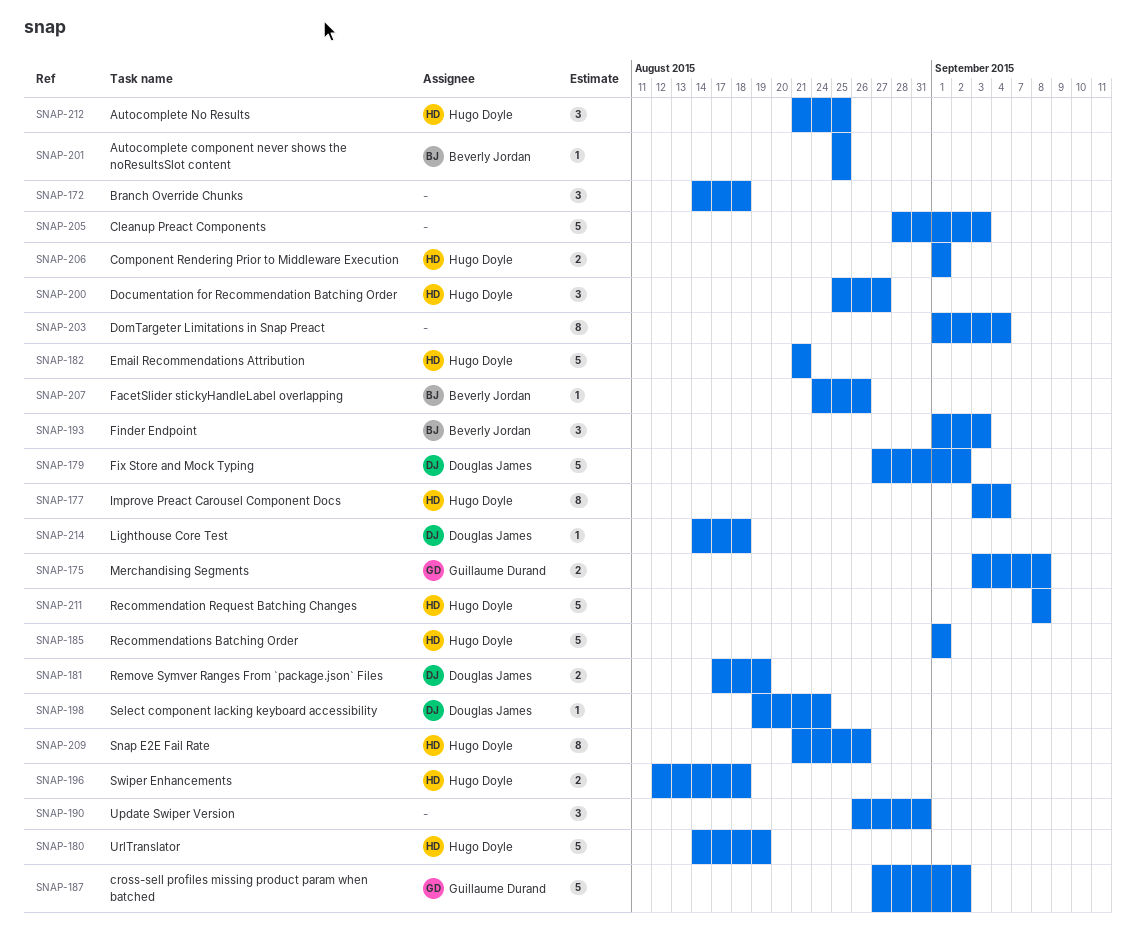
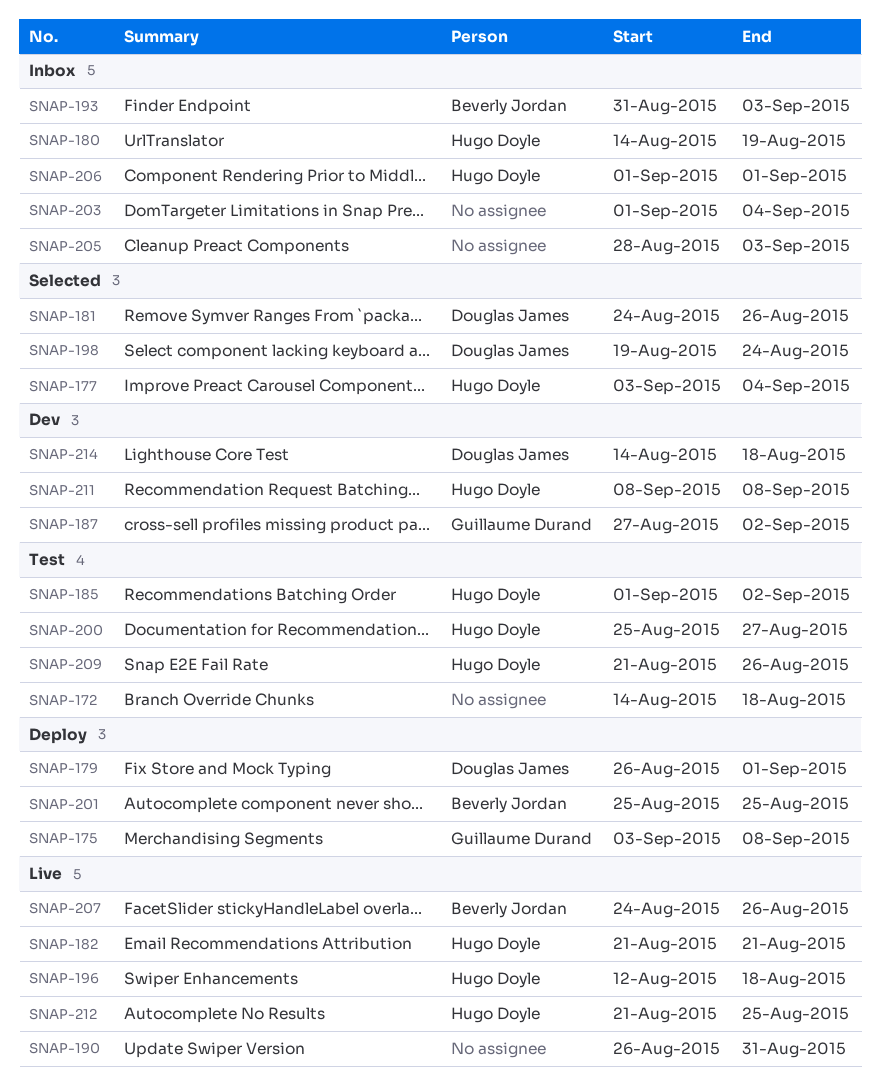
SNAP-179, start: Aug 27 -> Aug 26
SNAP-179, due: Sep 2 -> Sep 1
SNAP-181, start: Aug 17 -> Aug 24
SNAP-181, due: Aug 19 -> Aug 26
SNAP-185, due: Sep 1 -> Sep 2
SNAP-193, start: Sep 1 -> Aug 31

